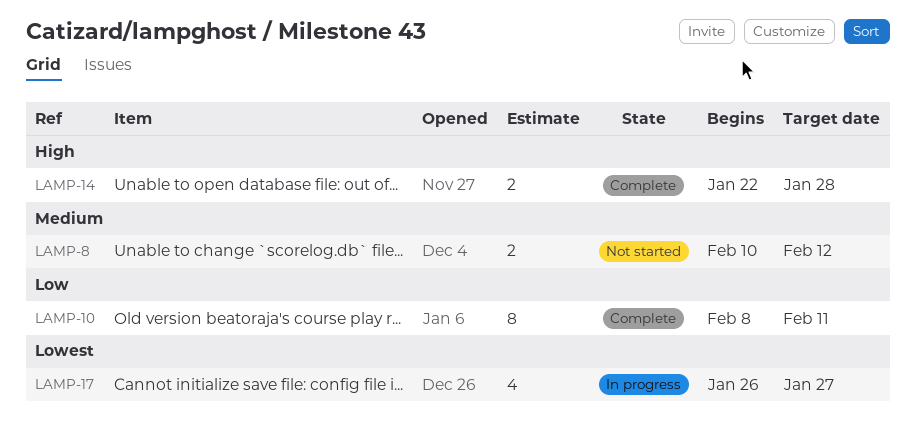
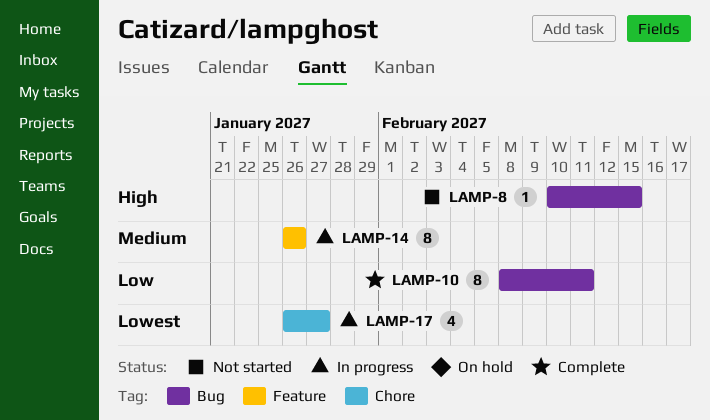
LAMP-8, priority: Medium -> High
LAMP-8, estimate: 2 -> 1
LAMP-8, due: Feb 12 -> Feb 15
LAMP-14, status: Complete -> In progress
LAMP-14, priority: High -> Medium
LAMP-14, estimate: 2 -> 8
LAMP-14, start: Jan 22 -> Jan 26
LAMP-14, due: Jan 28 -> Jan 26

